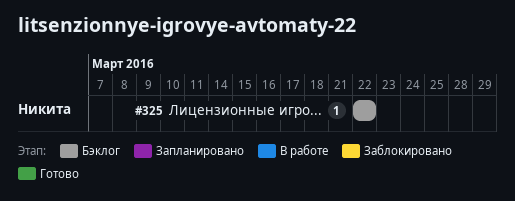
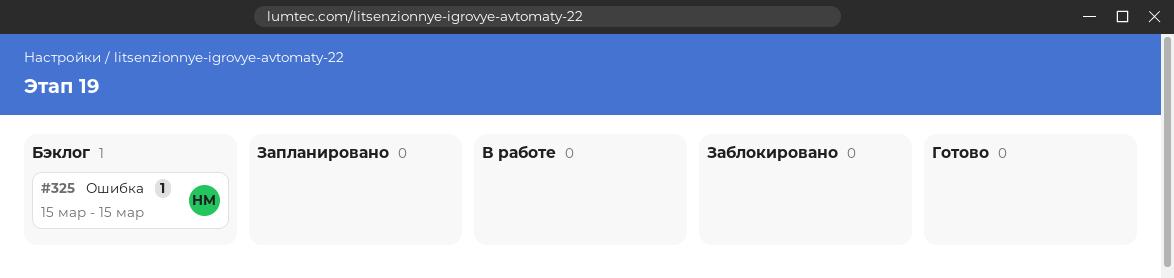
#325, start: Mar 22 -> Mar 15
#325, due: Mar 22 -> Mar 15

